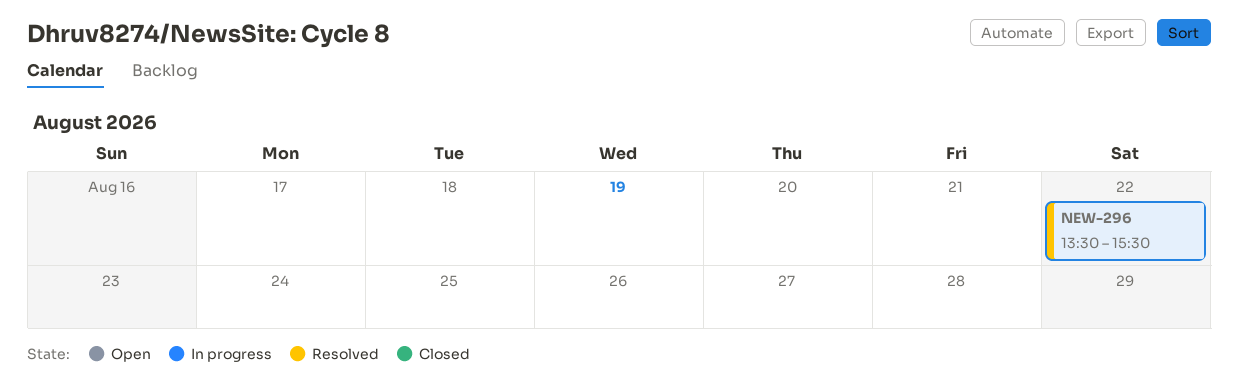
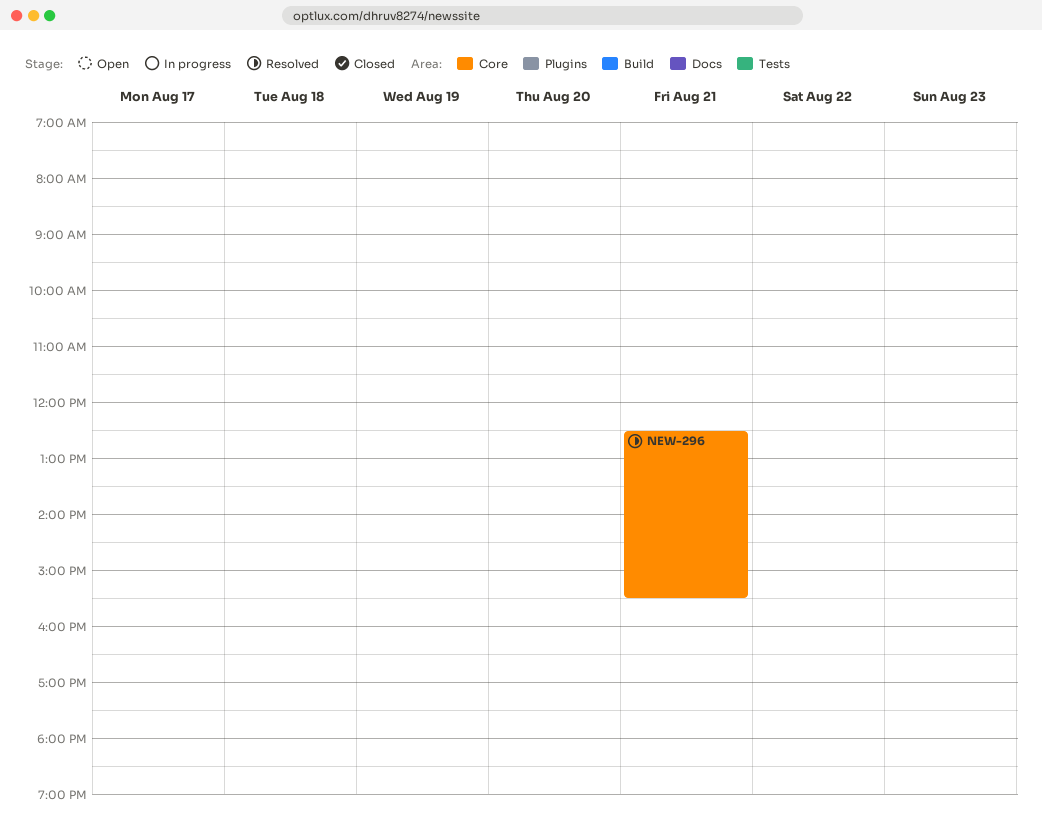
NEW-296, day: Aug 22 -> Aug 21
NEW-296, begins: 13:30 -> 12:30

